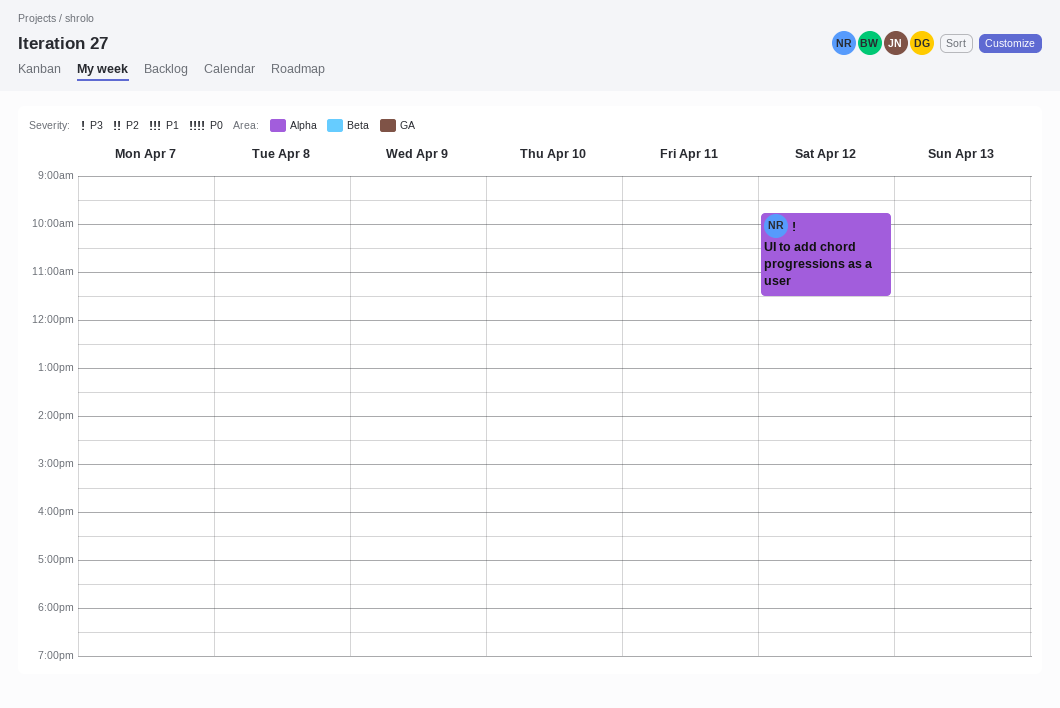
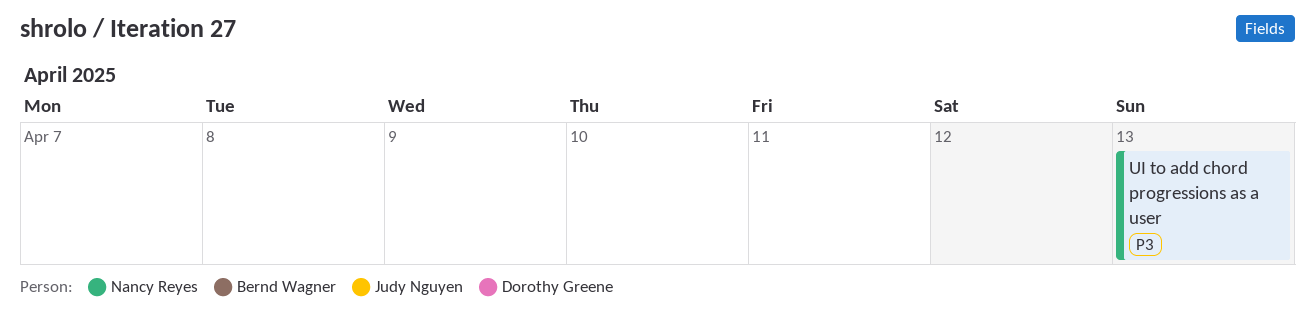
UI to add chord progressions as a user, day: Apr 12 -> Apr 13

